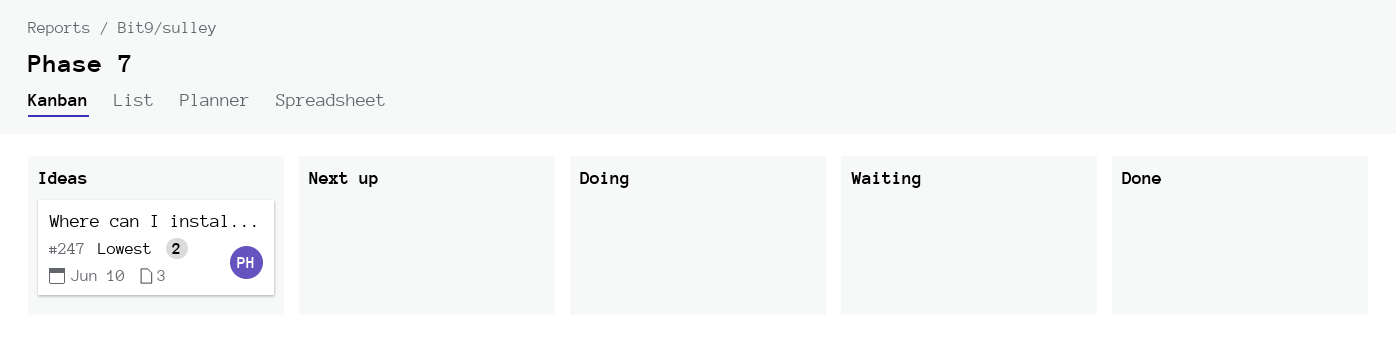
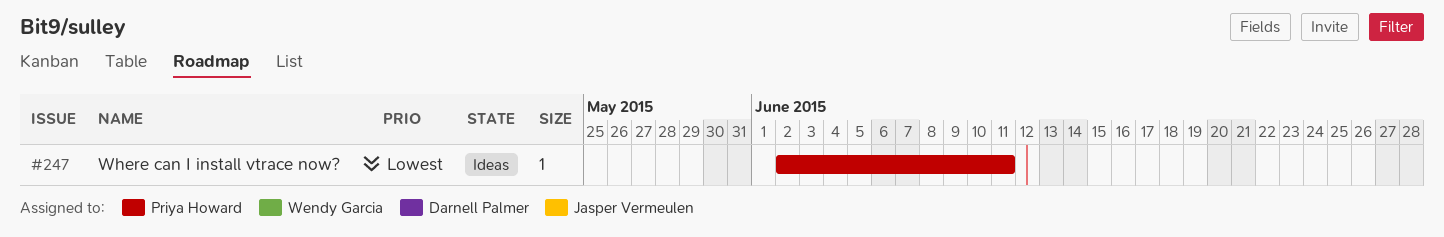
#247, estimate: 2 -> 1
#247, due: Jun 10 -> Jun 11

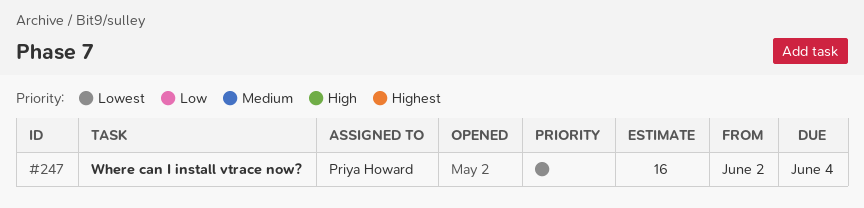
#247, estimate: 1 -> 16
#247, due: Jun 11 -> Jun 4

